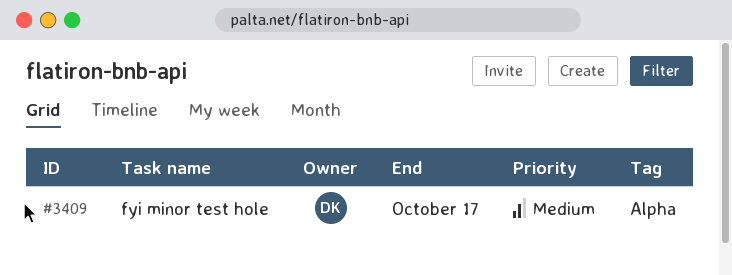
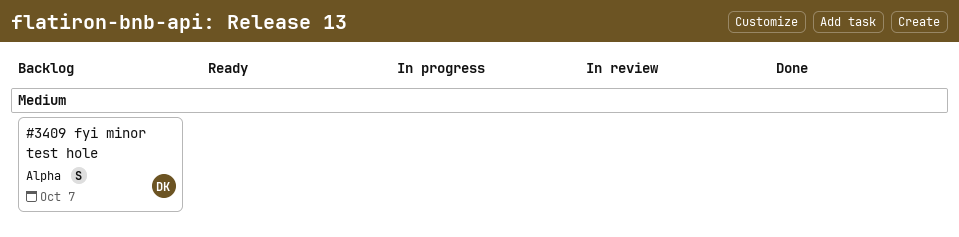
#3409, due: Oct 17 -> Oct 7

